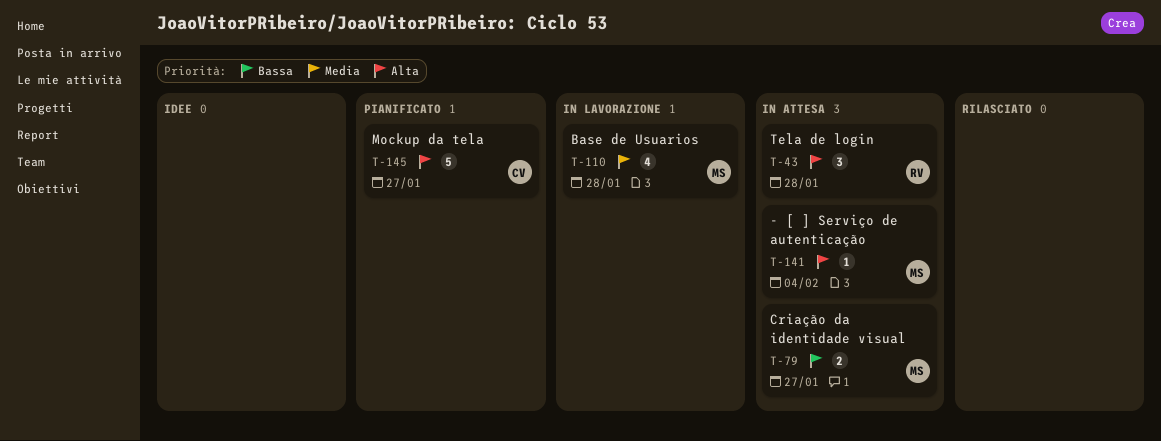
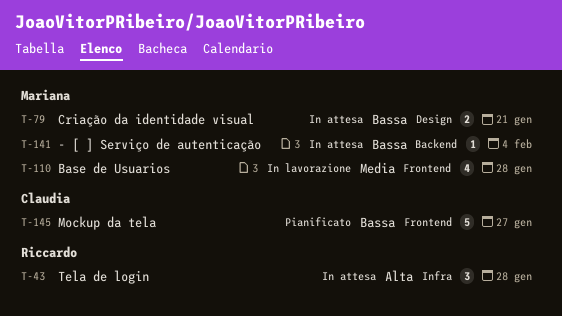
T-79, due: Jan 27 -> Jan 21
T-141, priority: Alta -> Bassa
T-145, priority: Alta -> Bassa

